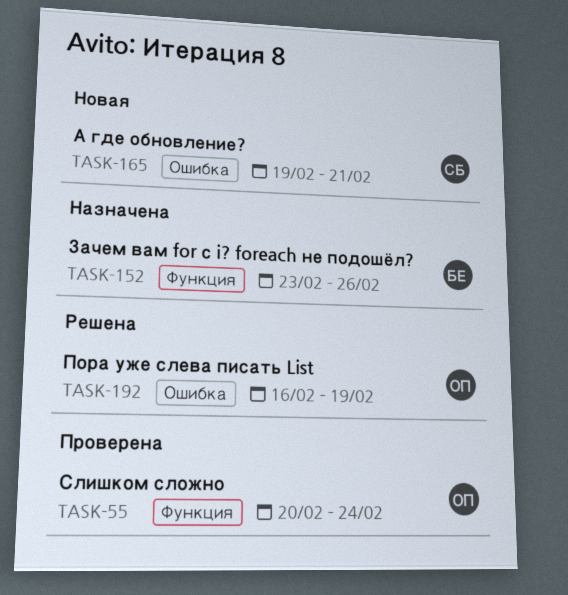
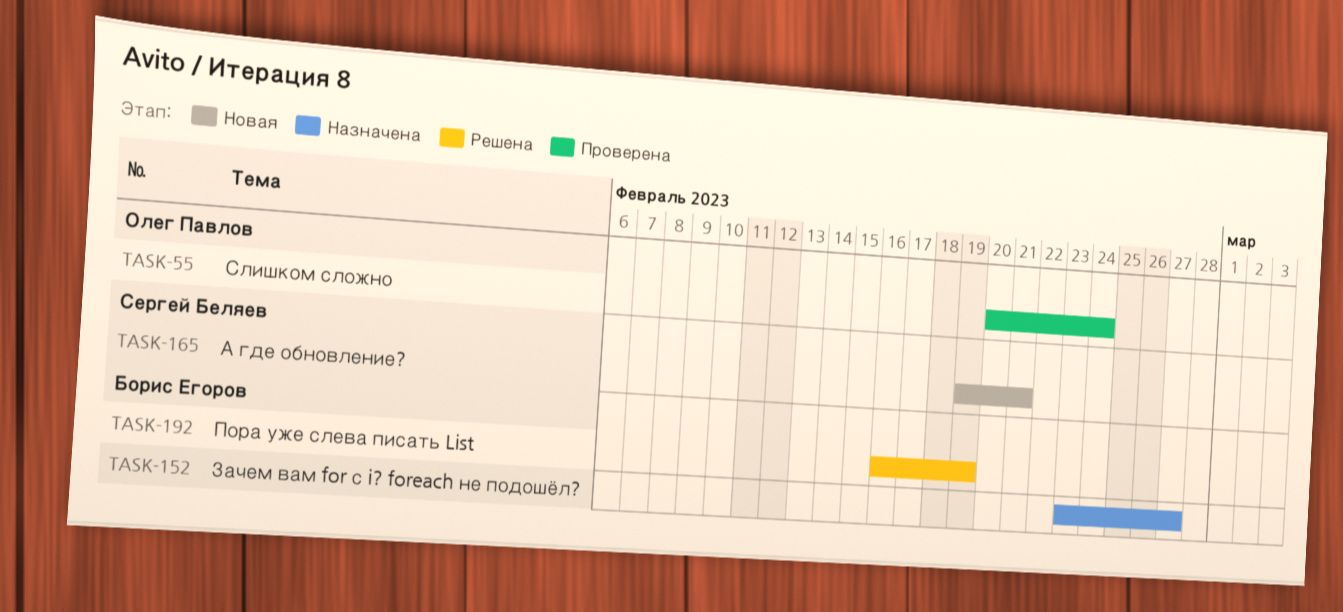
TASK-152, due: Feb 26 -> Feb 27
TASK-192, owner: Олег Павлов -> Борис Егоров

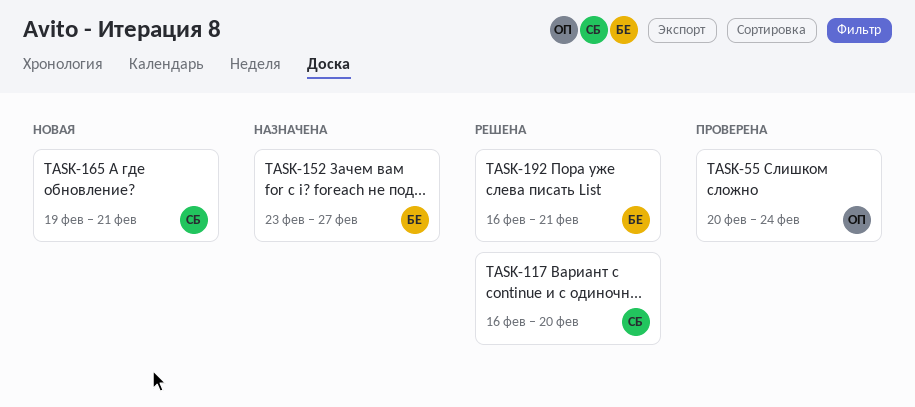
TASK-117: none -> present
TASK-192, due: Feb 19 -> Feb 21

